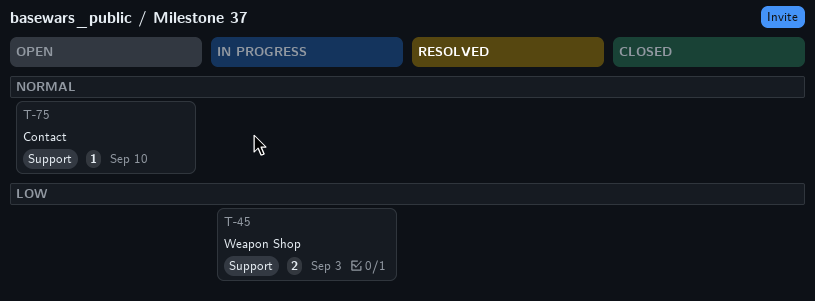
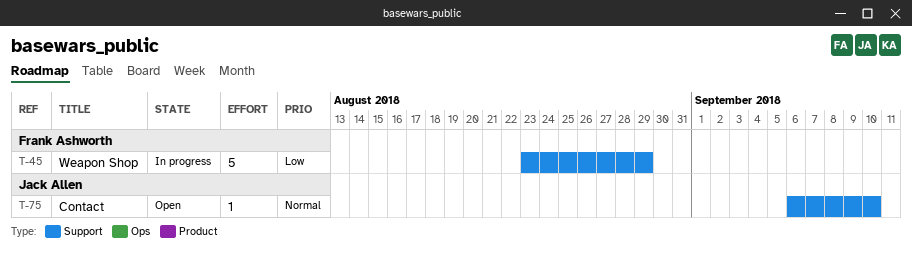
T-45, estimate: 2 -> 5
T-45, due: Sep 3 -> Aug 29

